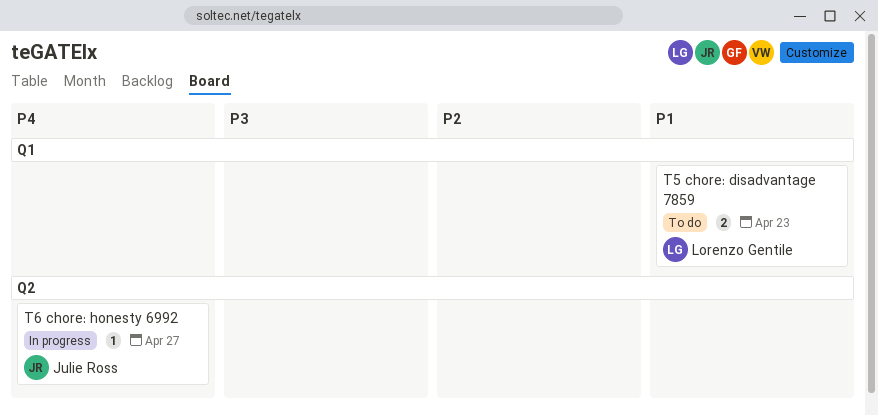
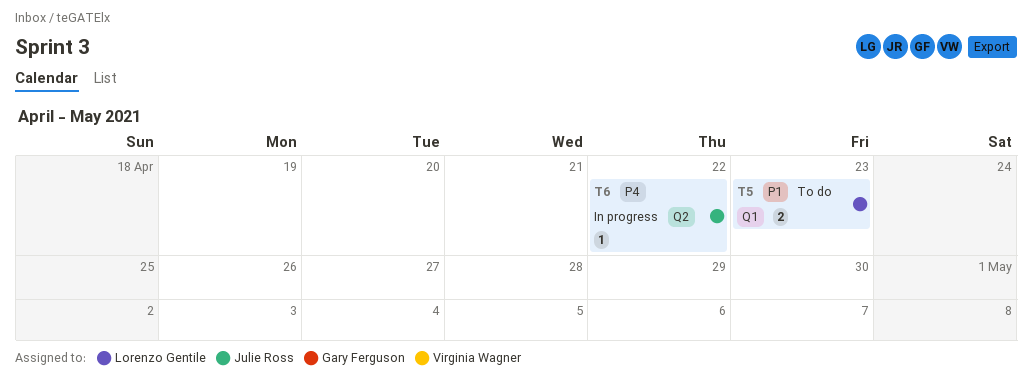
T6, due: Apr 27 -> Apr 22

